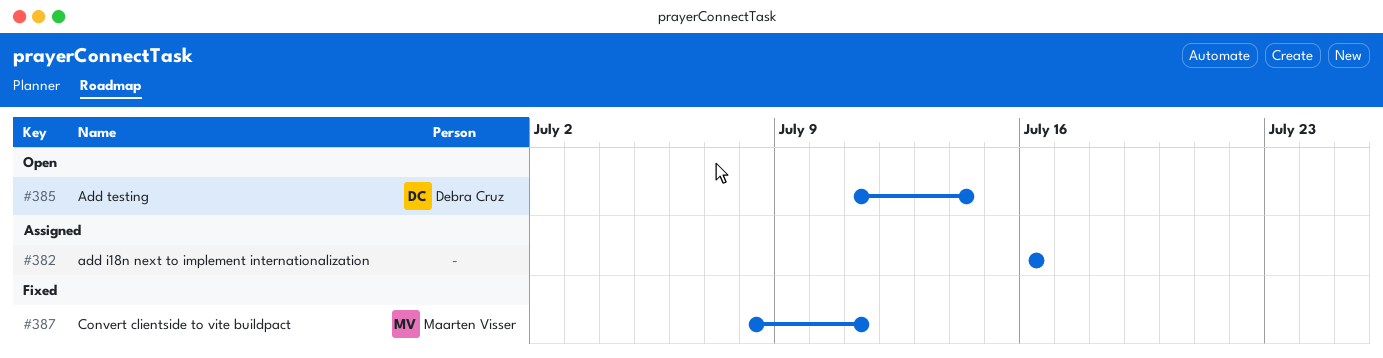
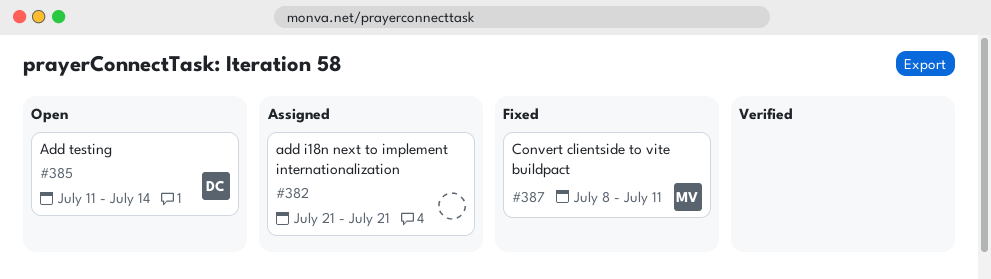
#382, start: Jul 16 -> Jul 21
#382, due: Jul 16 -> Jul 21

